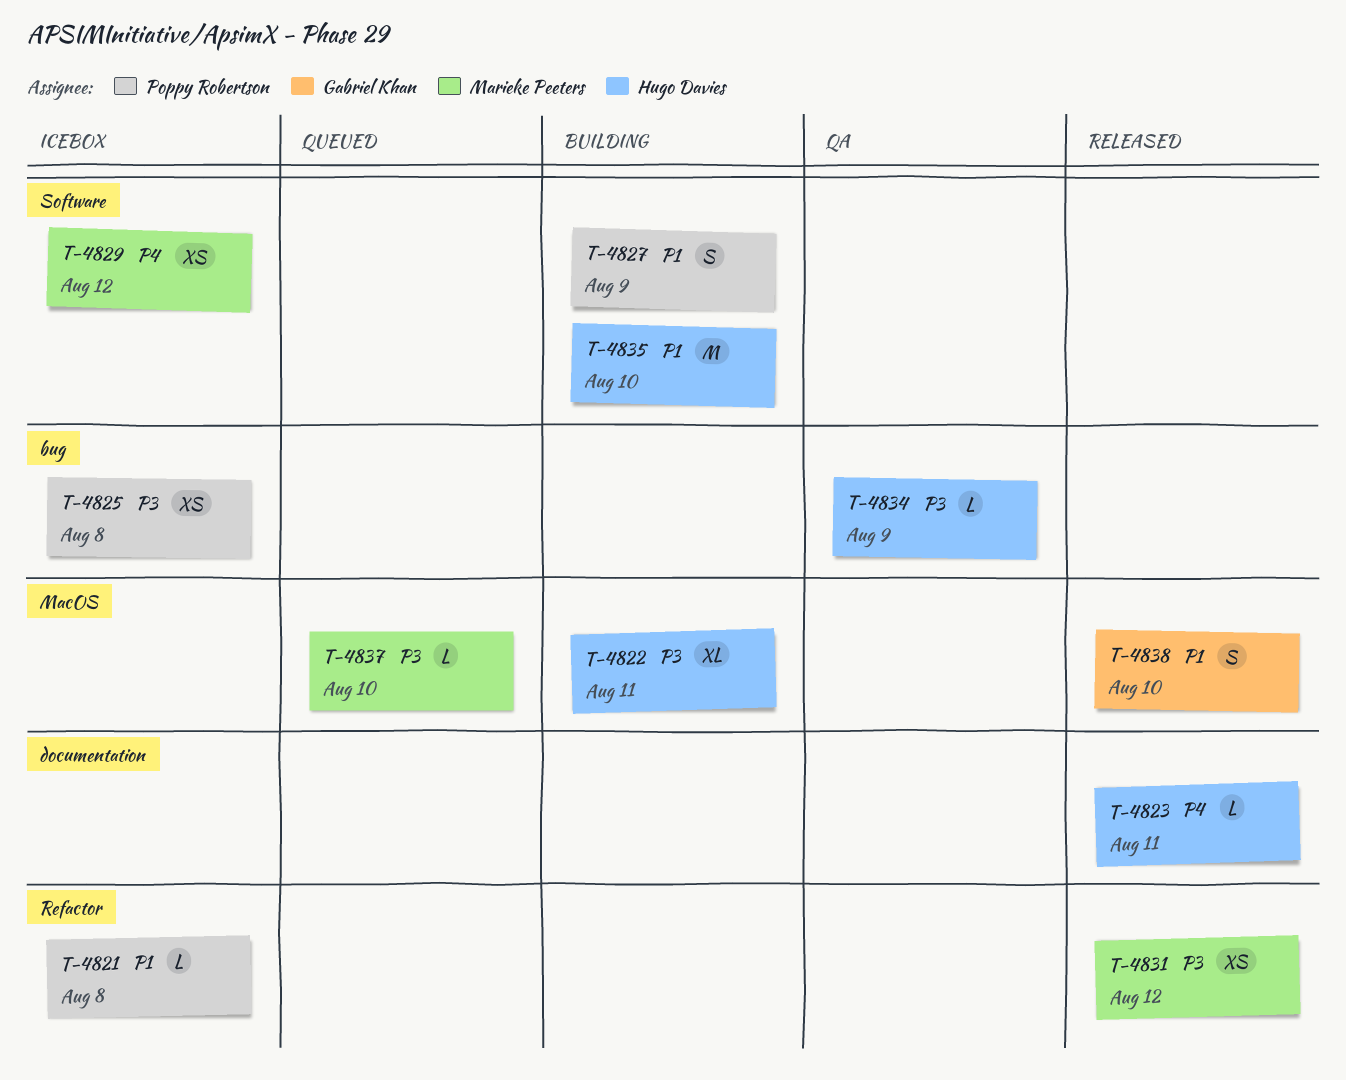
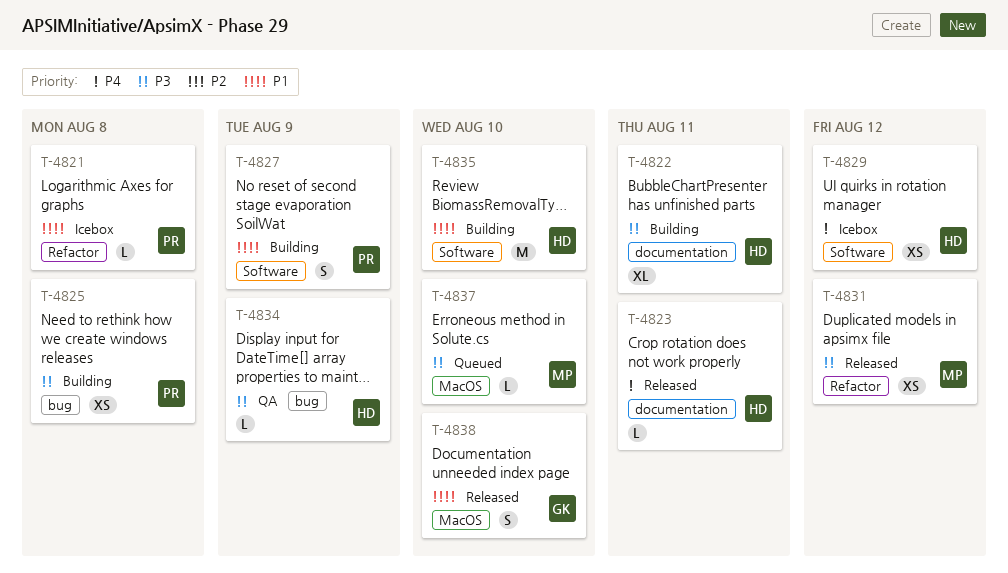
T-4822, label: MacOS -> documentation
T-4825, status: Icebox -> Building
T-4829, owner: Marieke Peeters -> Hugo Davies

